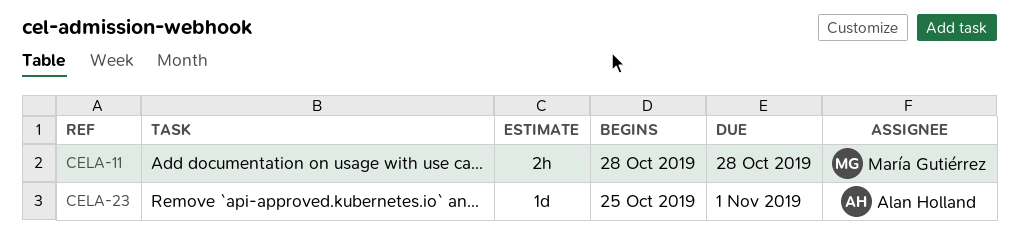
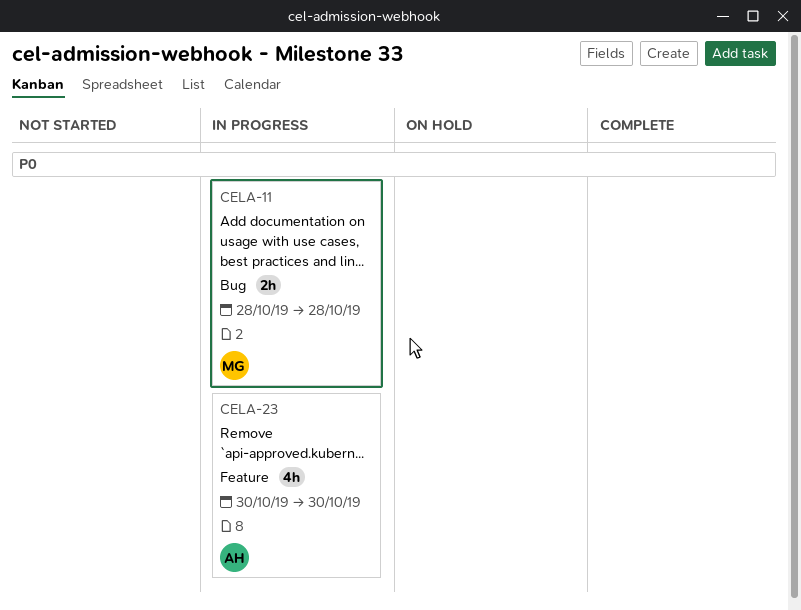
CELA-23, estimate: 1d -> 4h
CELA-23, start: Oct 25 -> Oct 30
CELA-23, due: Nov 1 -> Oct 30

